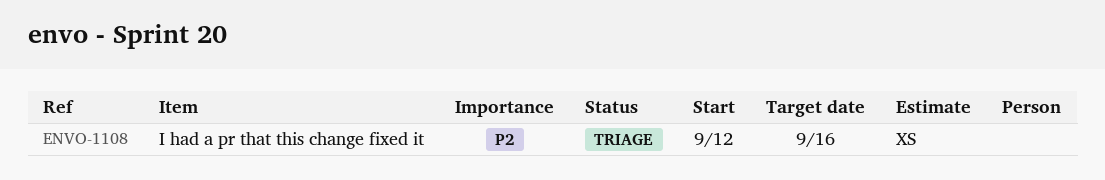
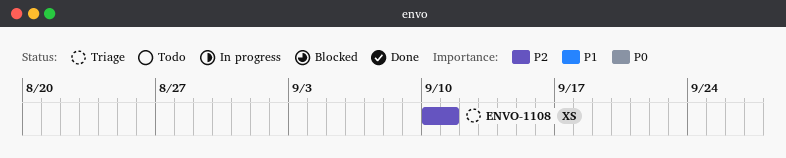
ENVO-1108, start: Sep 12 -> Sep 10
ENVO-1108, due: Sep 16 -> Sep 11

